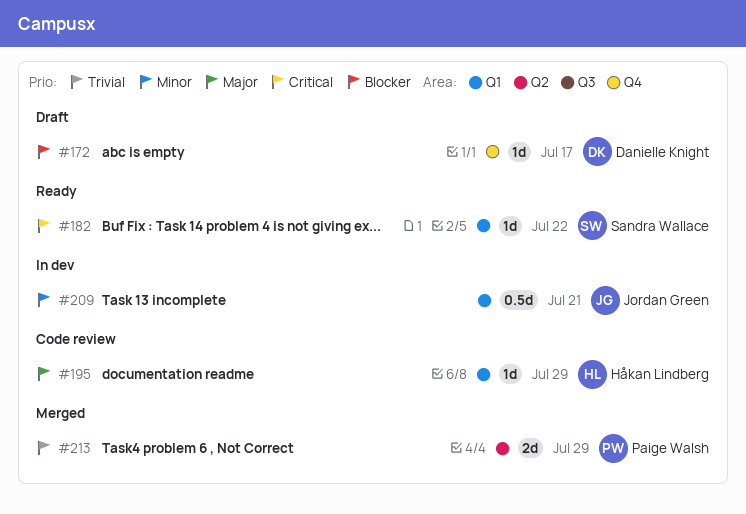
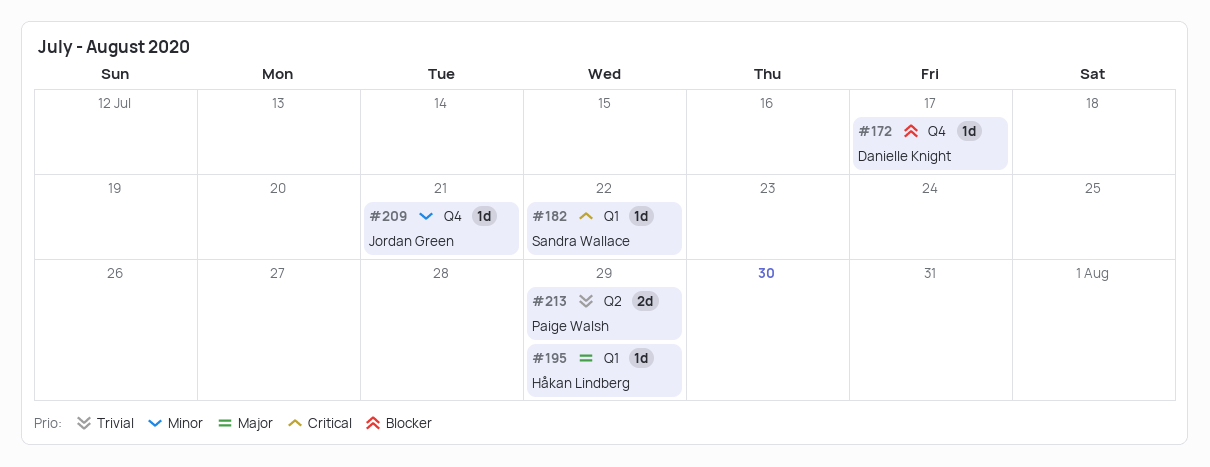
#209, label: Q1 -> Q4
#209, estimate: 0.5d -> 1d

